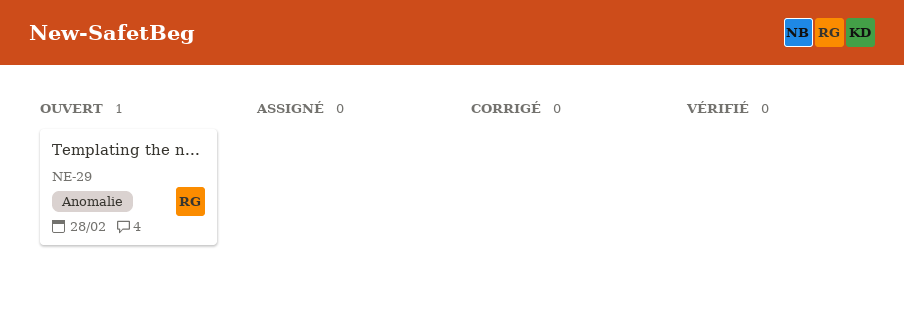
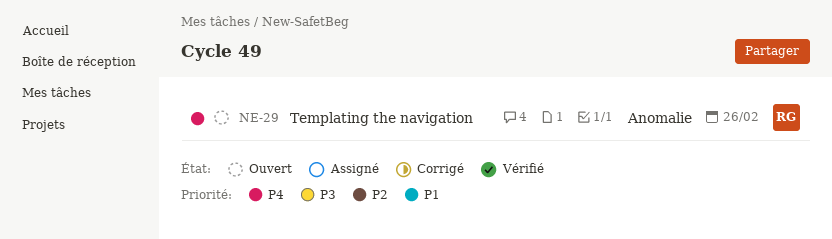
NE-29, due: Feb 28 -> Feb 26

